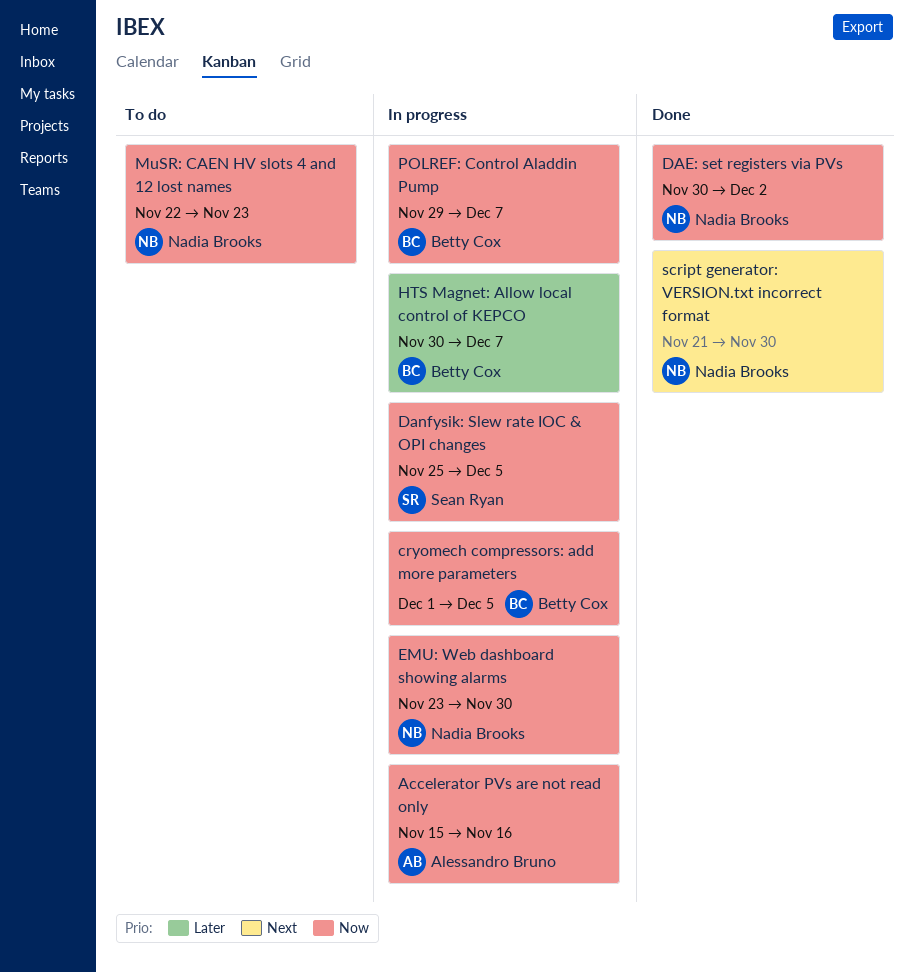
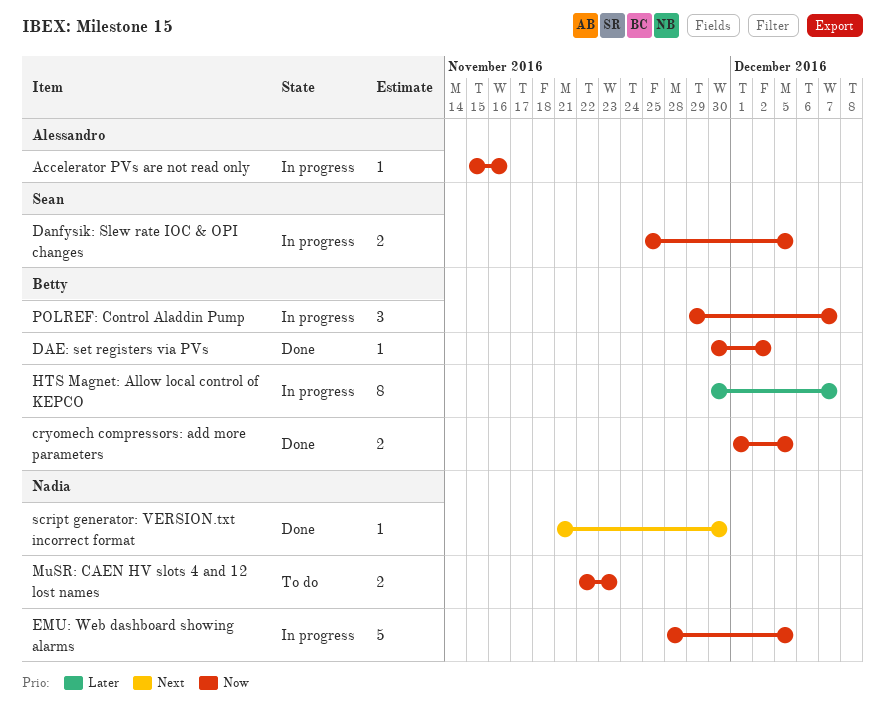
cryomech compressors: add more parameters, status: In progress -> Done
DAE: set registers via PVs, owner: Nadia Brooks -> Betty Cox
EMU: Web dashboard showing alarms, start: Nov 23 -> Nov 28
EMU: Web dashboard showing alarms, due: Nov 30 -> Dec 5

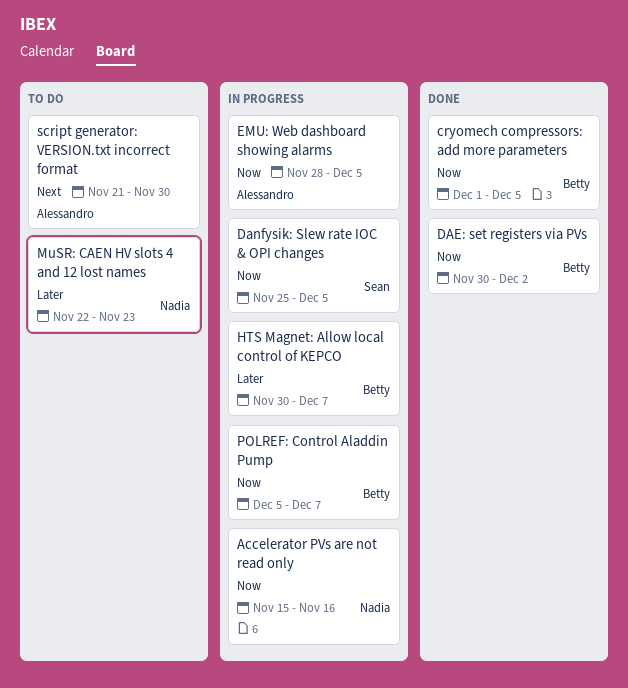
Accelerator PVs are not read only, owner: Alessandro -> Nadia
EMU: Web dashboard showing alarms, owner: Nadia -> Alessandro
MuSR: CAEN HV slots 4 and 12 lost names, priority: Now -> Later
POLREF: Control Aladdin Pump, start: Nov 29 -> Dec 5
script generator: VERSION.txt incorrect format, status: Done -> To do
script generator: VERSION.txt incorrect format, owner: Nadia -> Alessandro

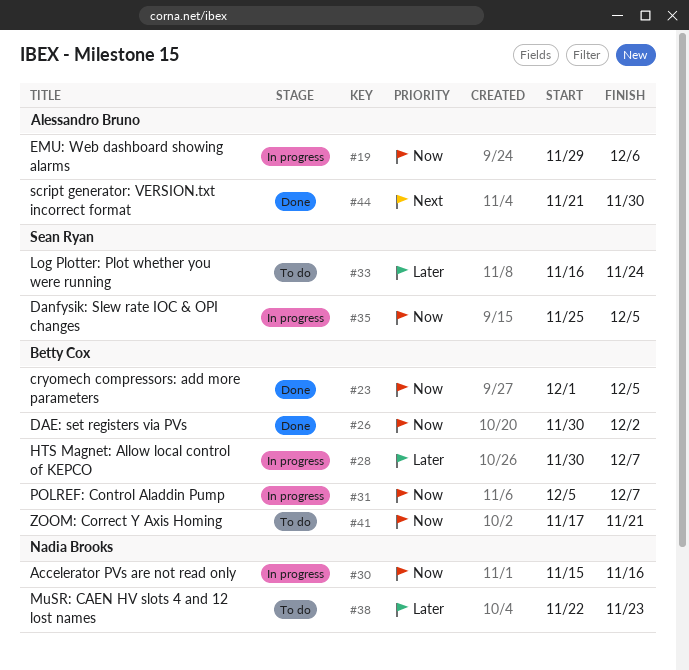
EMU: Web dashboard showing alarms, start: Nov 28 -> Nov 29
EMU: Web dashboard showing alarms, due: Dec 5 -> Dec 6
Log Plotter: Plot whether you were running: none -> present
script generator: VERSION.txt incorrect format, status: To do -> Done
ZOOM: Correct Y Axis Homing: none -> present

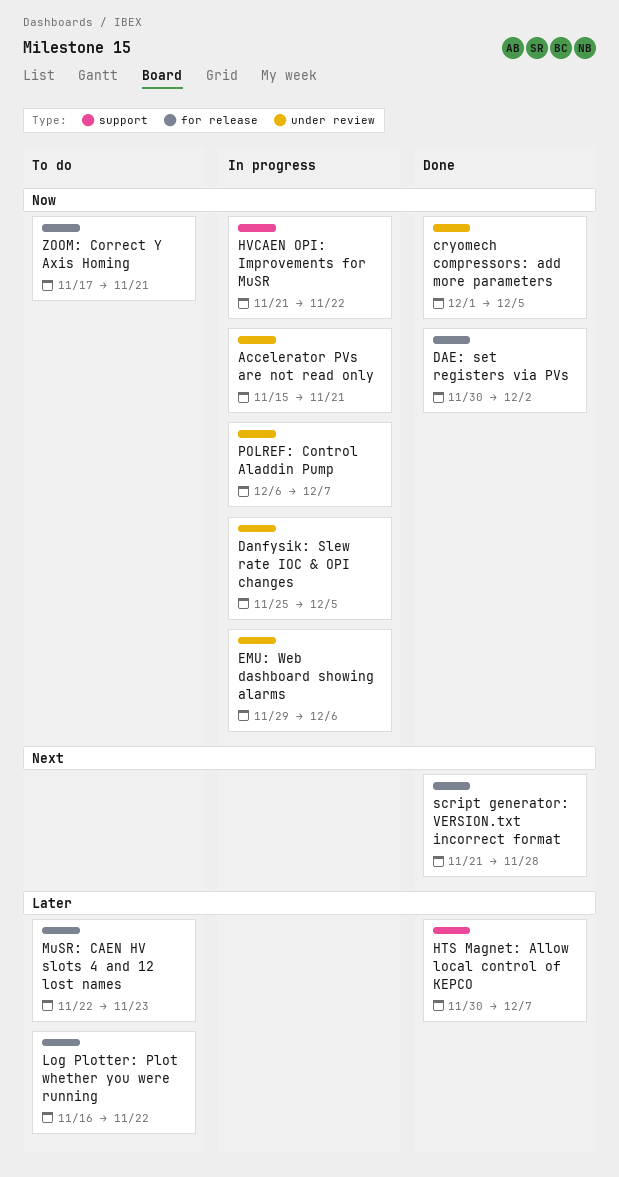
Accelerator PVs are not read only, due: Nov 16 -> Nov 21
HTS Magnet: Allow local control of KEPCO, status: In progress -> Done
HVCAEN OPI: Improvements for MuSR: none -> present
Log Plotter: Plot whether you were running, due: Nov 24 -> Nov 22
POLREF: Control Aladdin Pump, start: Dec 5 -> Dec 6
script generator: VERSION.txt incorrect format, due: Nov 30 -> Nov 28

